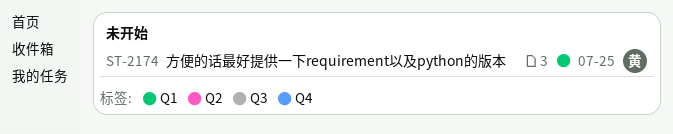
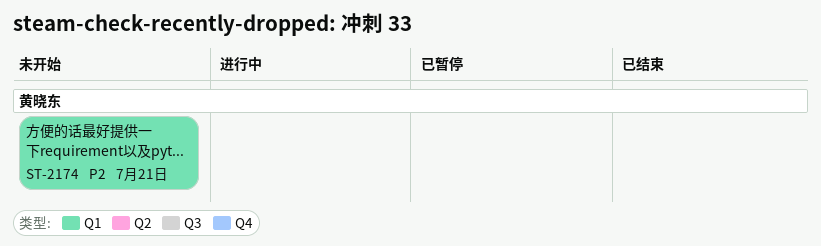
ST-2174, due: Jul 25 -> Jul 21

